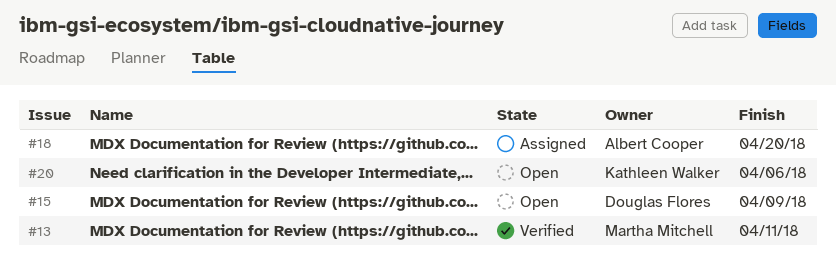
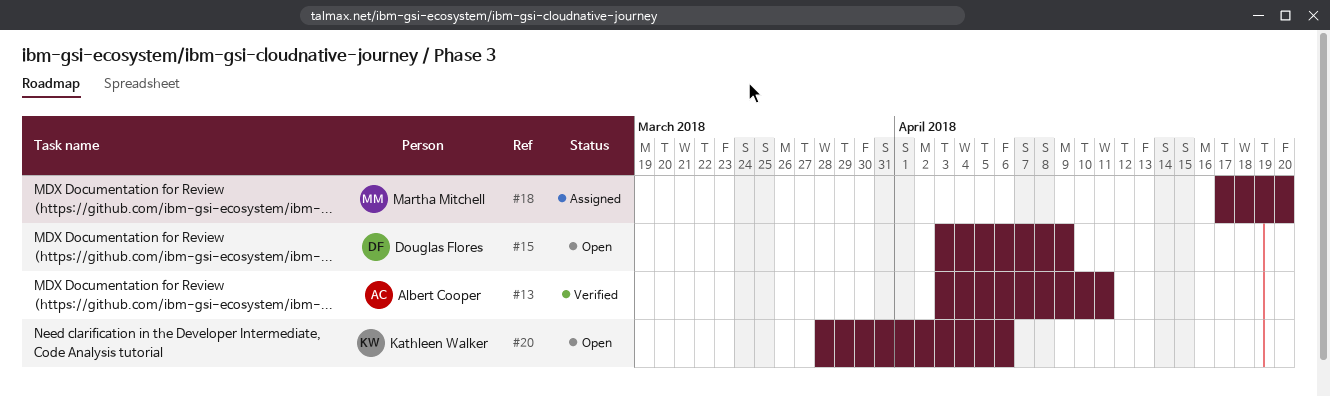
#13, owner: Martha Mitchell -> Albert Cooper
#18, owner: Albert Cooper -> Martha Mitchell

